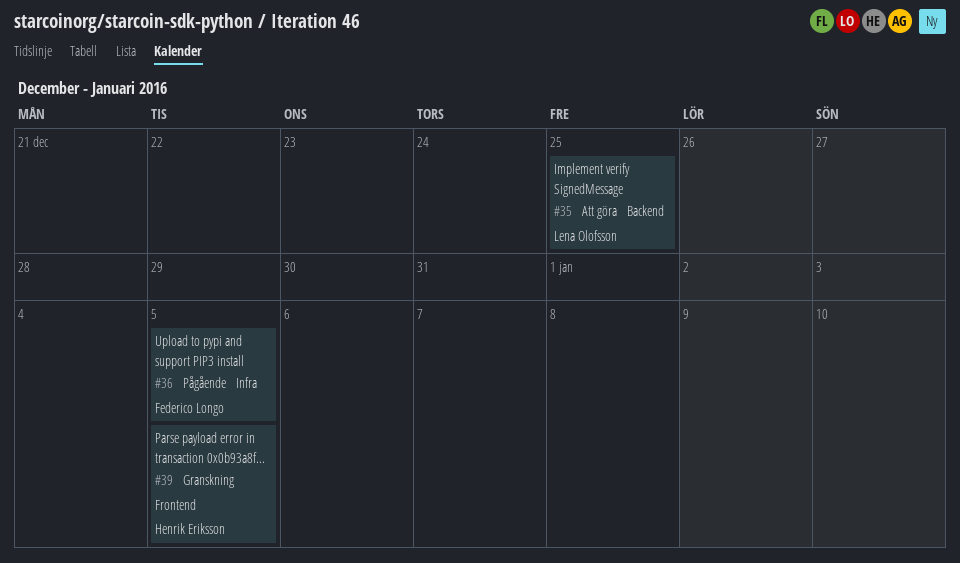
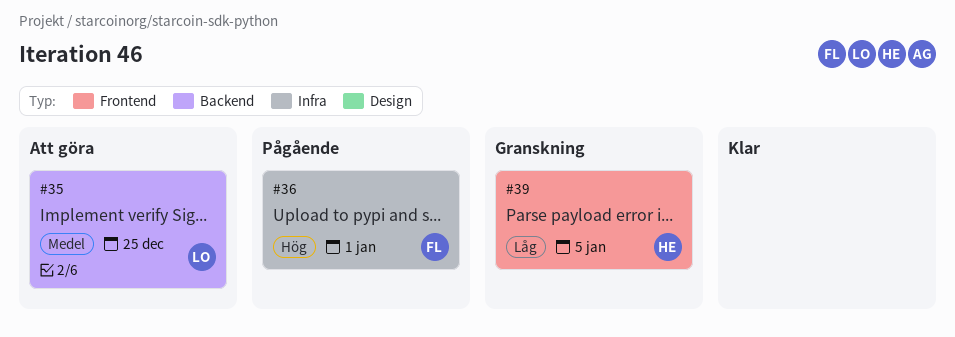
#36, due: Jan 5 -> Jan 1

